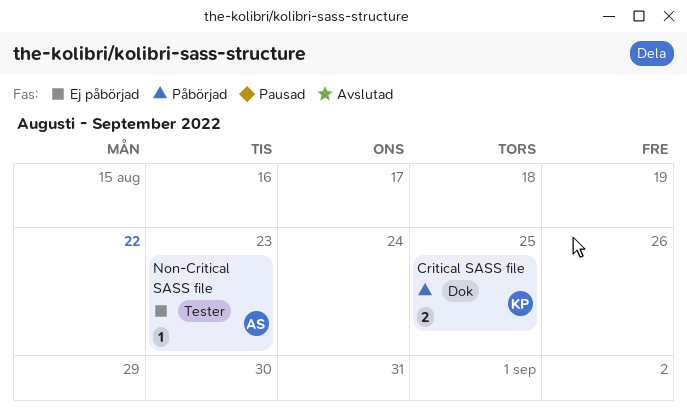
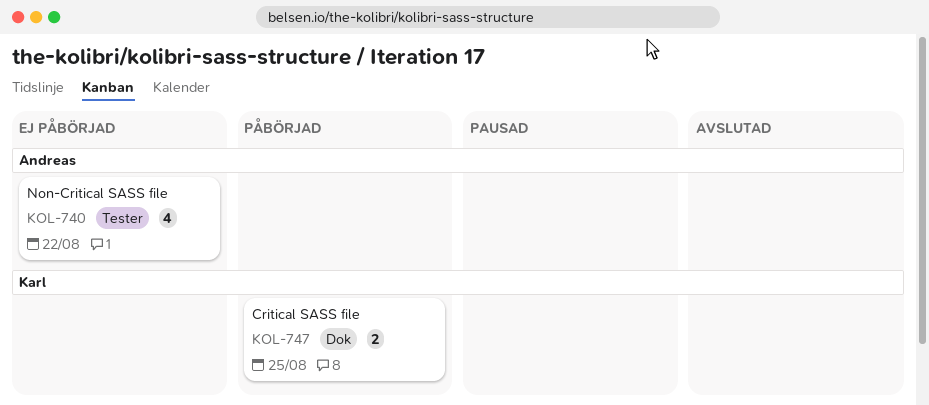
Non-Critical SASS file, estimate: 1 -> 4
Non-Critical SASS file, due: Aug 23 -> Aug 22

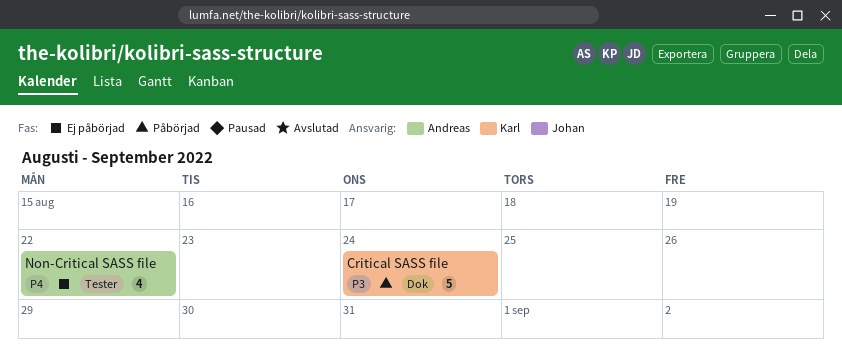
Critical SASS file, estimate: 2 -> 5
Critical SASS file, due: Aug 25 -> Aug 24

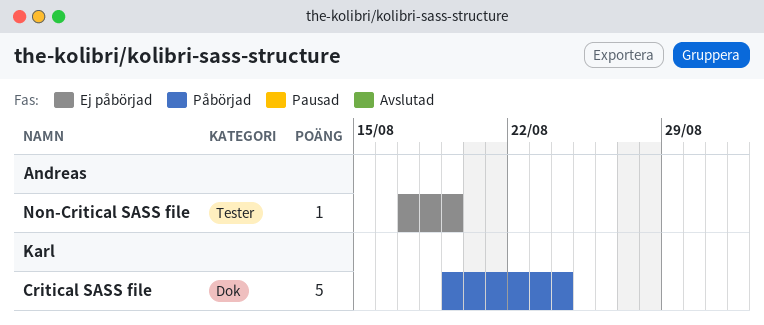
Non-Critical SASS file, estimate: 4 -> 1
Non-Critical SASS file, due: Aug 22 -> Aug 19

